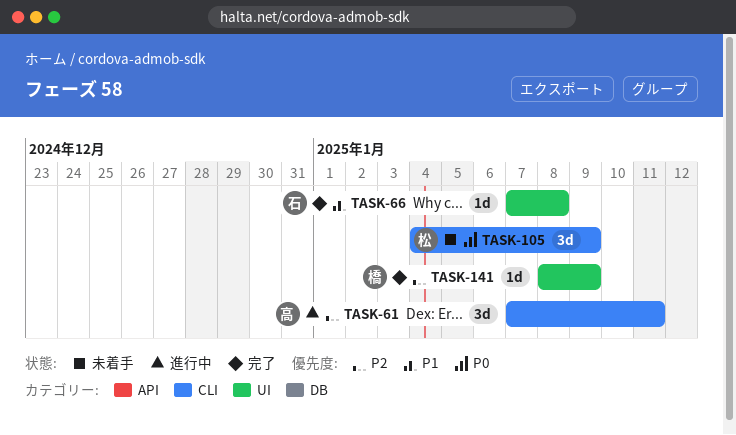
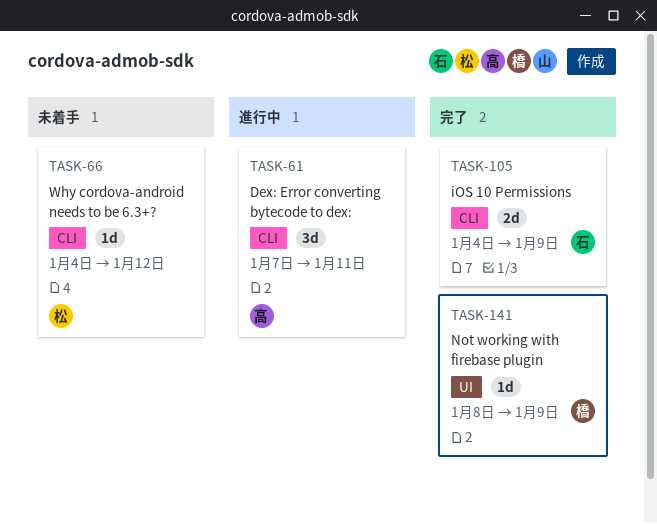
TASK-66, status: 完了 -> 未着手
TASK-66, owner: 石 -> 松
TASK-66, label: UI -> CLI
TASK-66, start: Jan 7 -> Jan 4
TASK-66, due: Jan 8 -> Jan 12
TASK-105, status: 未着手 -> 完了
TASK-105, owner: 松 -> 石
TASK-105, estimate: 3d -> 2d

